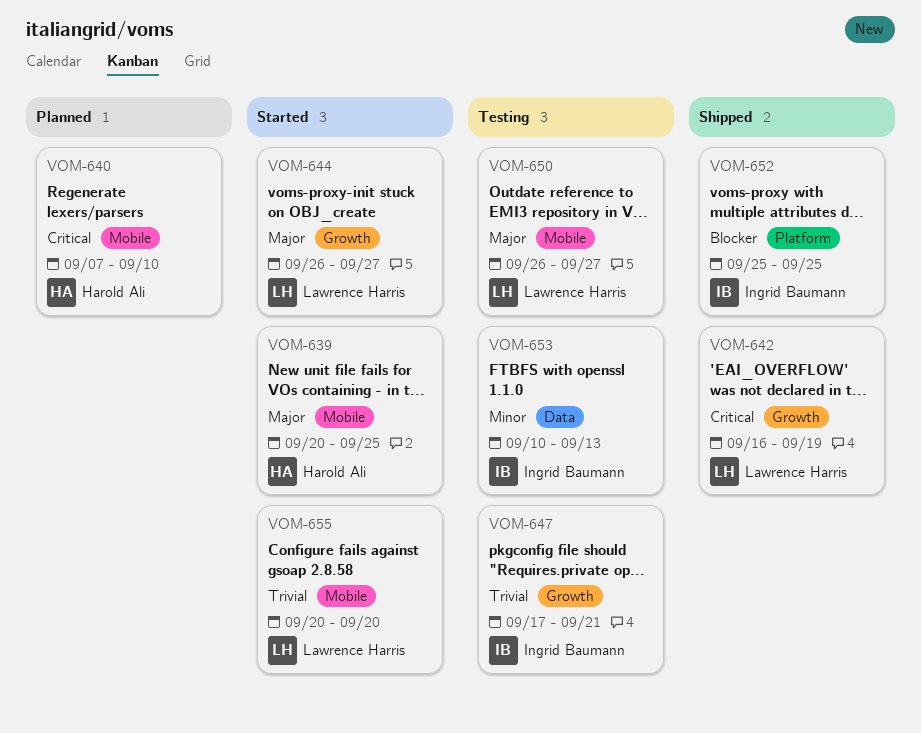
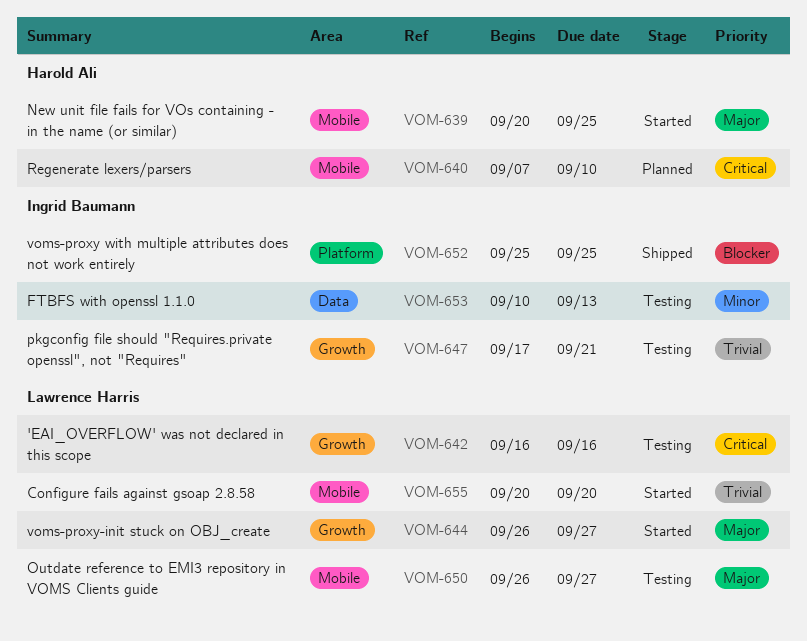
VOM-642, status: Shipped -> Testing
VOM-642, due: Sep 19 -> Sep 16

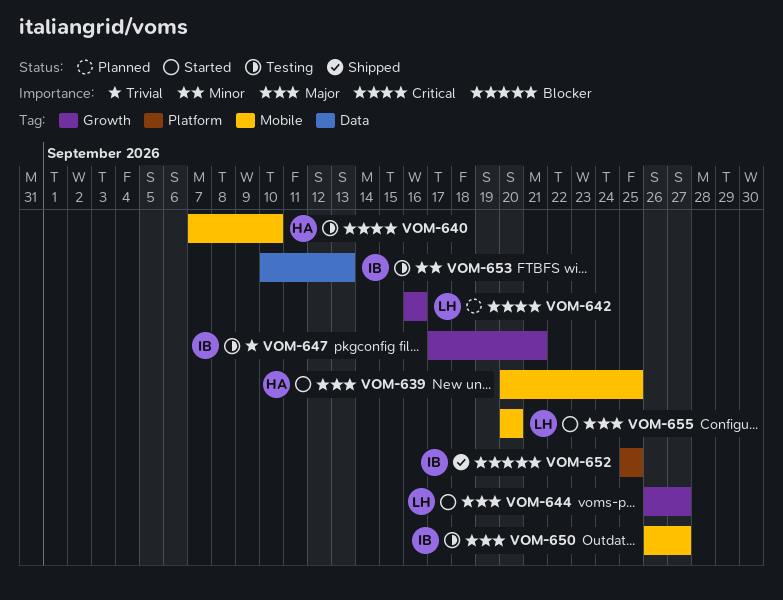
VOM-640, status: Planned -> Testing
VOM-642, status: Testing -> Planned
VOM-650, owner: Lawrence Harris -> Ingrid Baumann
VOM-655, priority: Trivial -> Major

